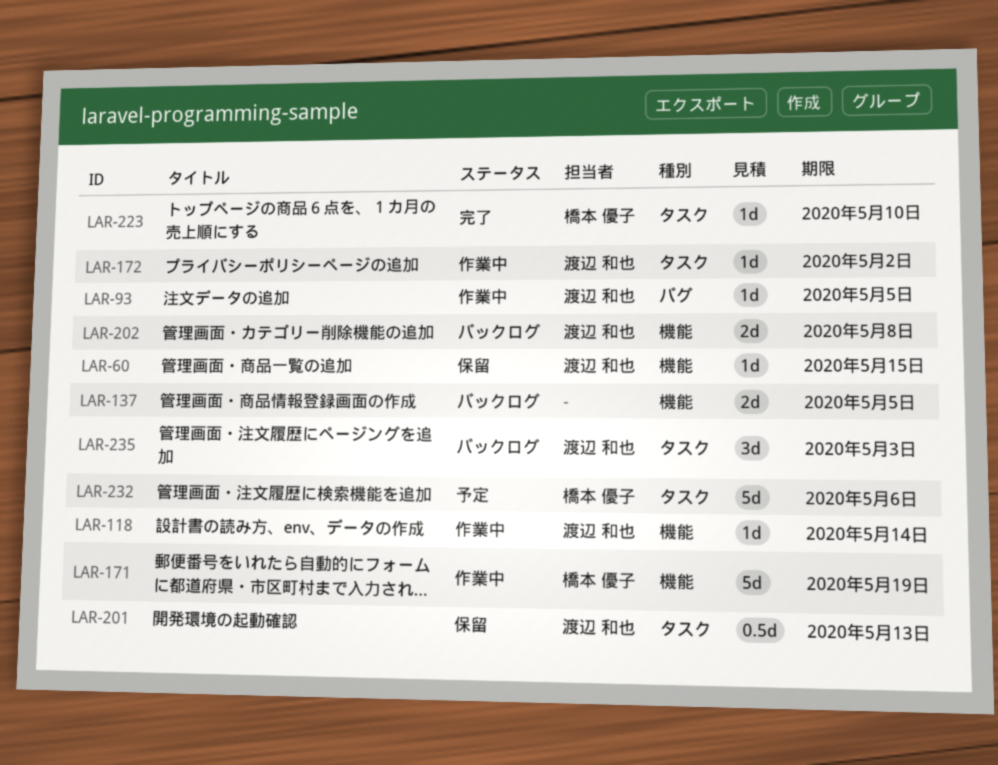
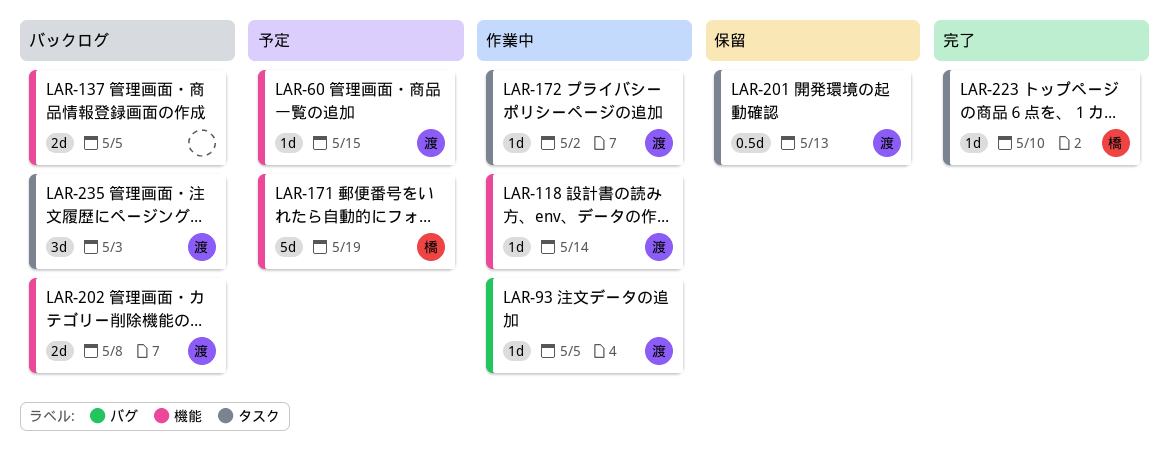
LAR-60, status: 保留 -> 予定
LAR-171, status: 作業中 -> 予定
LAR-232: present -> none

